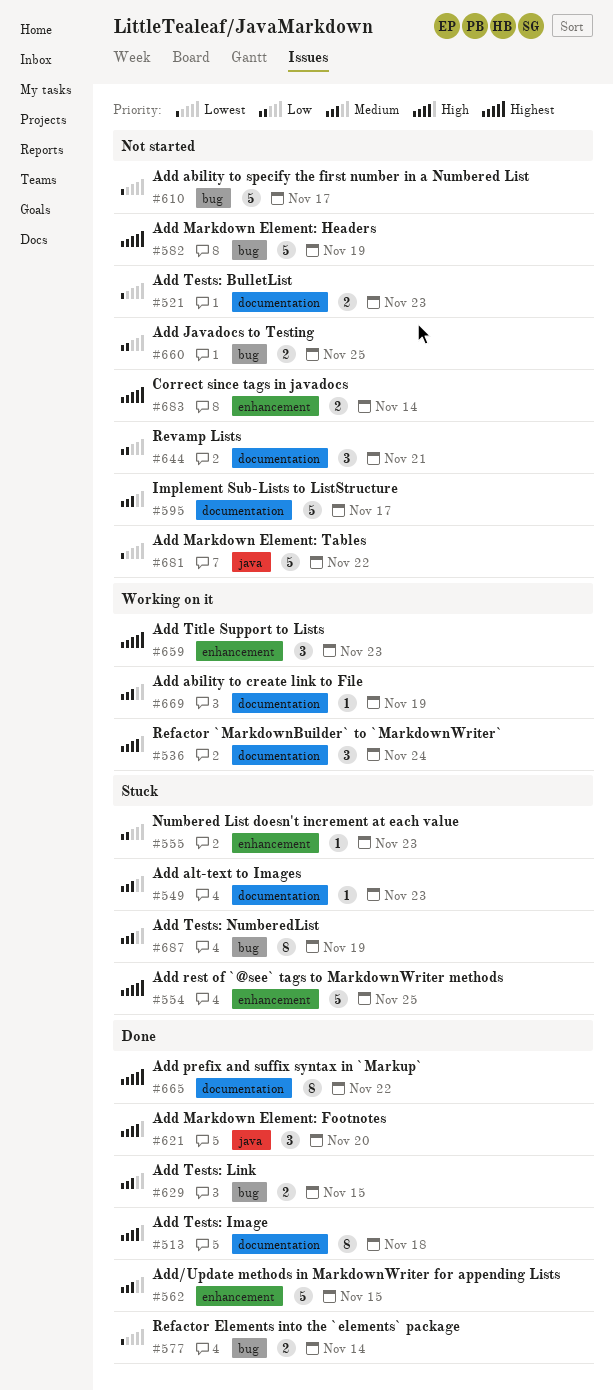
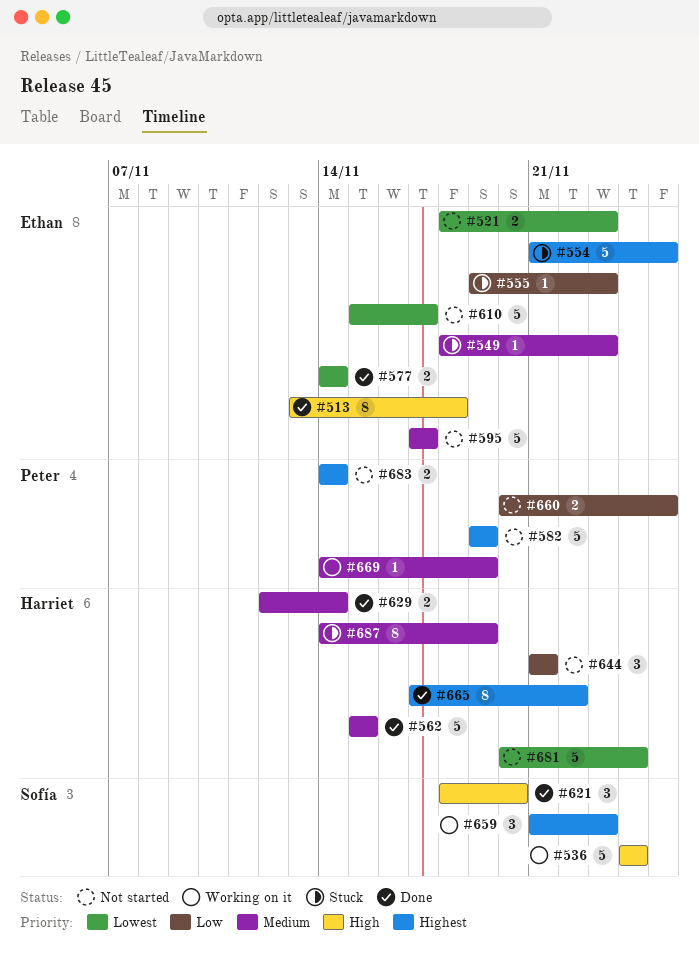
#536, estimate: 3 -> 5
#629, due: Nov 15 -> Nov 14
#681, due: Nov 22 -> Nov 24

